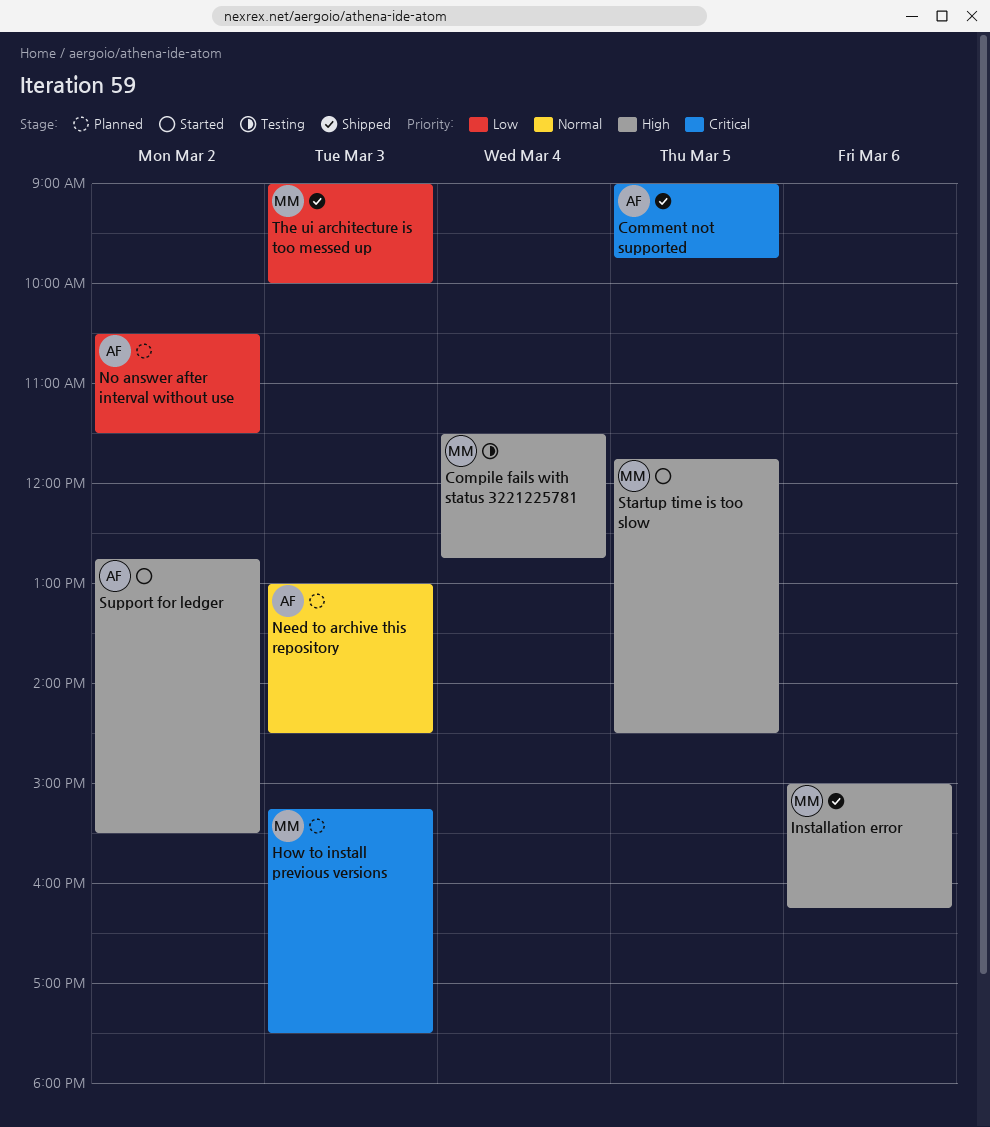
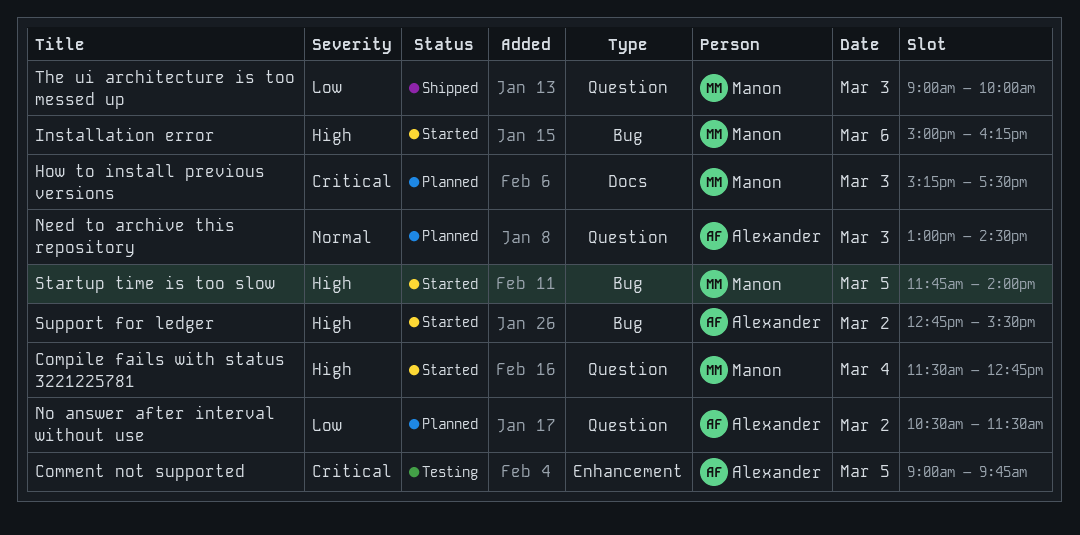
Comment not supported, status: Shipped -> Testing
Compile fails with status 3221225781, status: Testing -> Started
Installation error, status: Shipped -> Started
Startup time is too slow, ends: 14:30 -> 14:00

